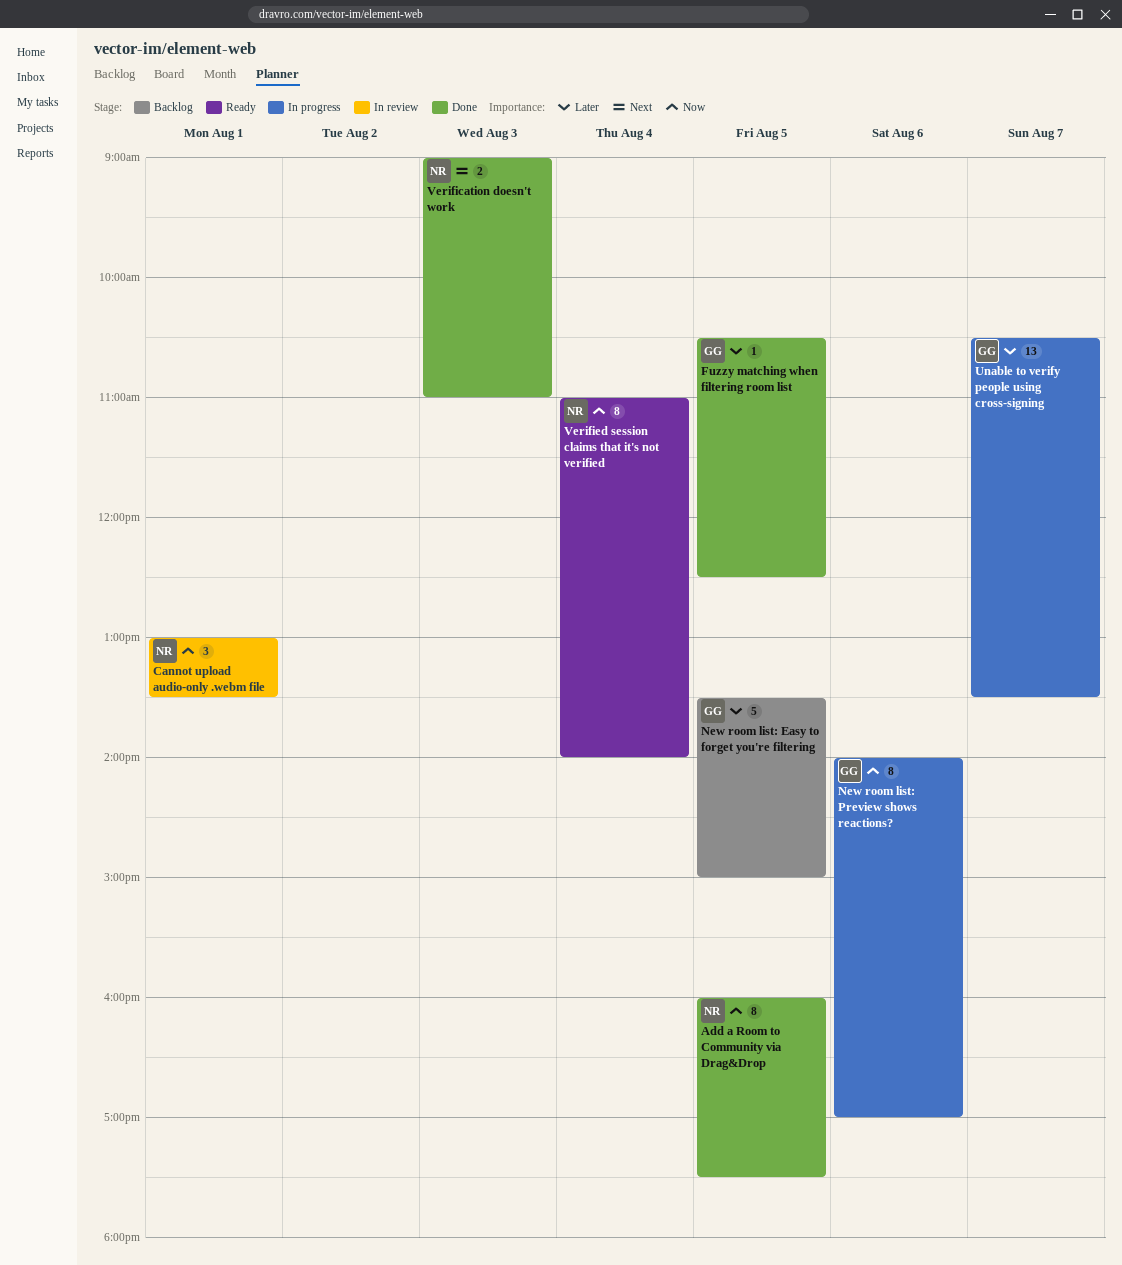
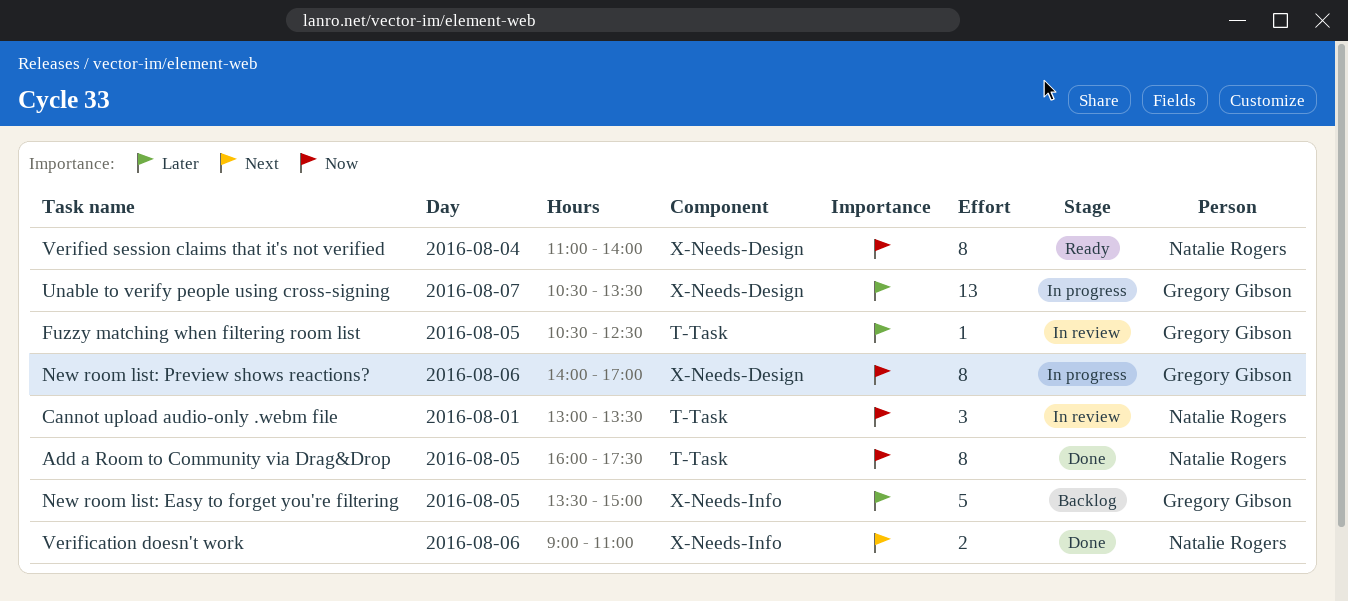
Fuzzy matching when filtering room list, status: Done -> In review
Verification doesn't work, day: Aug 3 -> Aug 6

